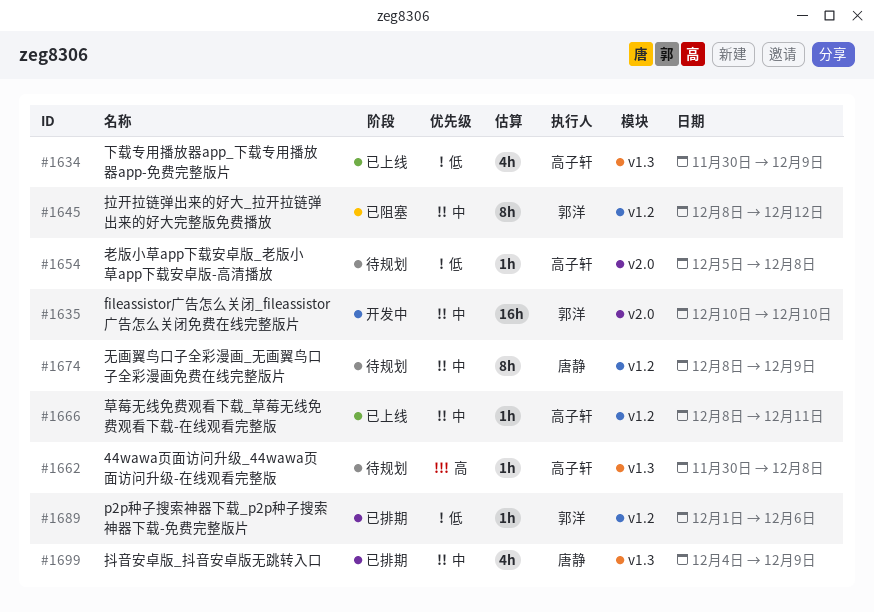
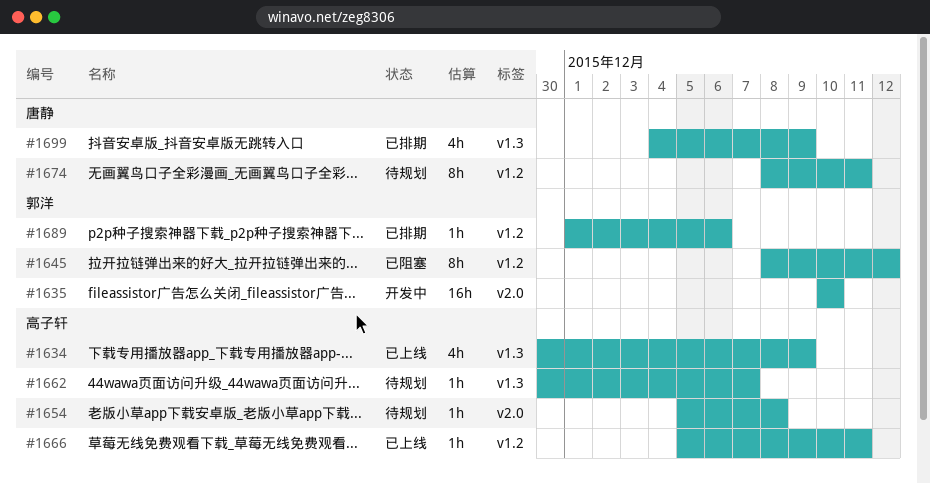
#1662, due: Dec 8 -> Dec 7
#1666, start: Dec 8 -> Dec 5
#1674, due: Dec 9 -> Dec 11

